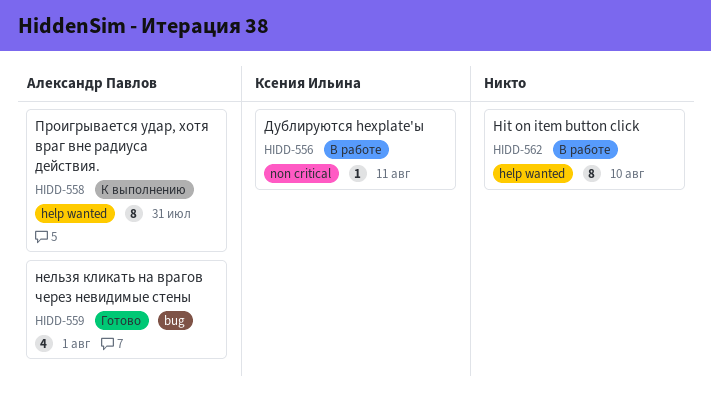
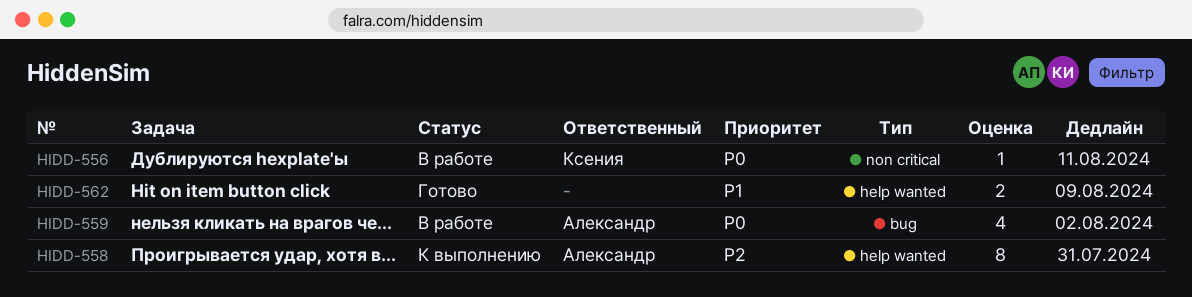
HIDD-559, status: Готово -> В работе
HIDD-559, due: Aug 1 -> Aug 2
HIDD-562, status: В работе -> Готово
HIDD-562, estimate: 8 -> 2
HIDD-562, due: Aug 10 -> Aug 9

